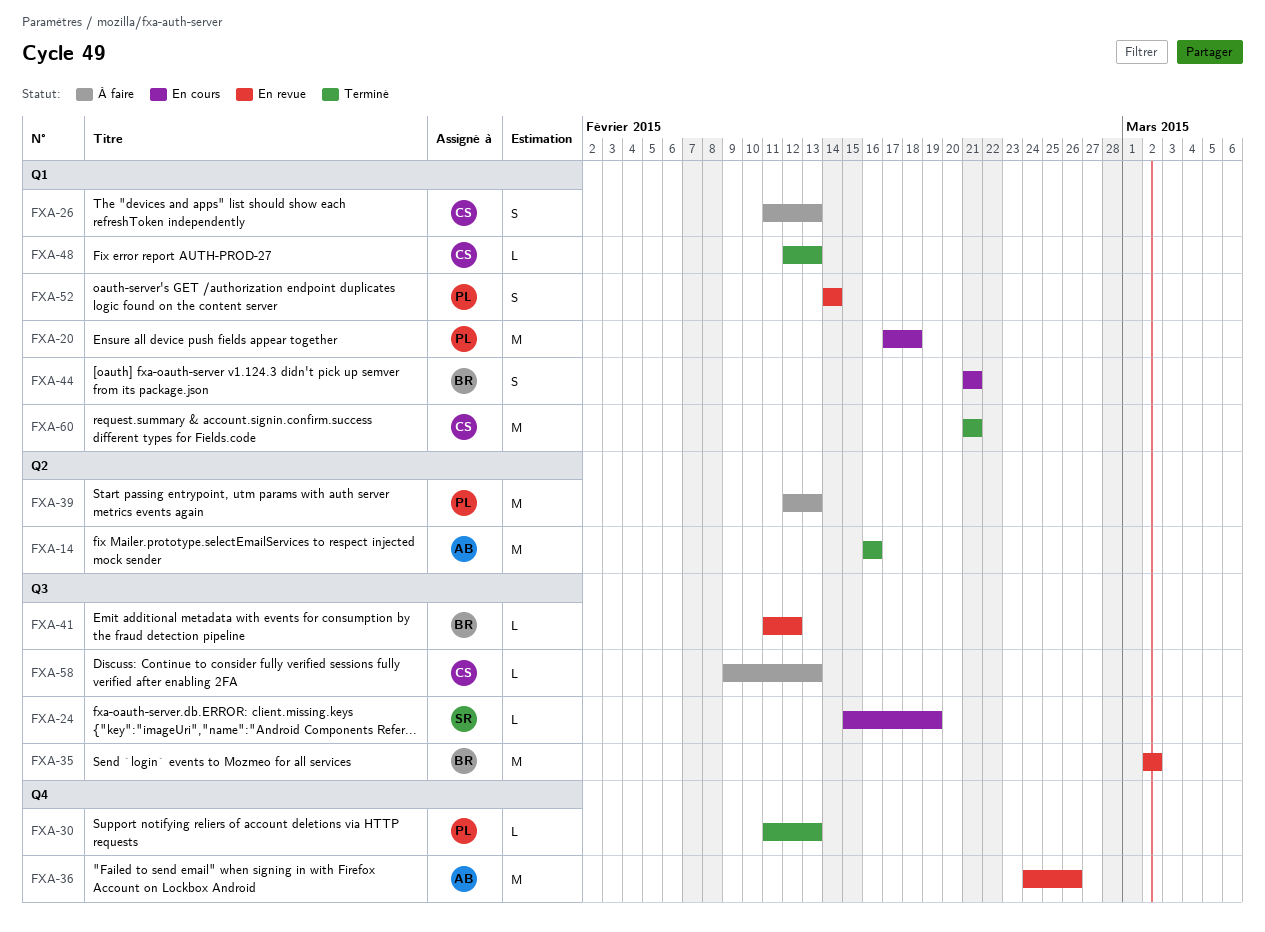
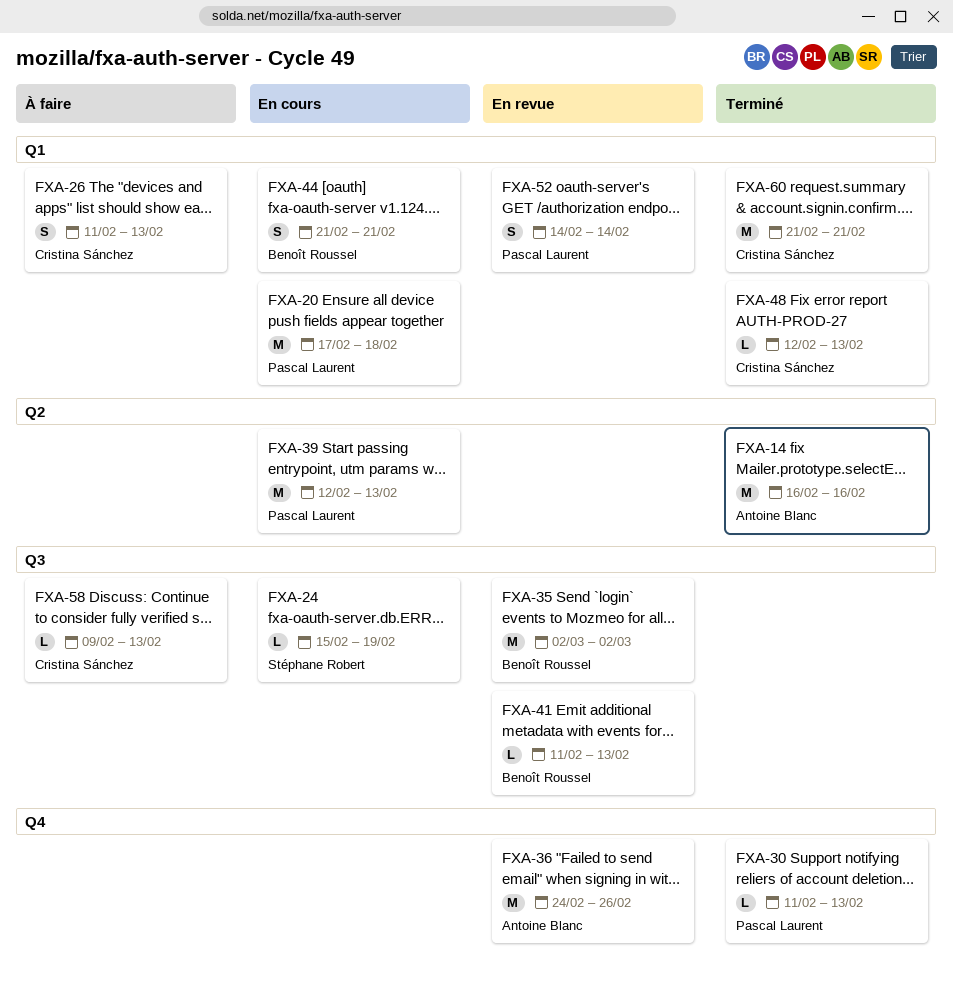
FXA-39, status: À faire -> En cours
FXA-41, due: Feb 12 -> Feb 13

